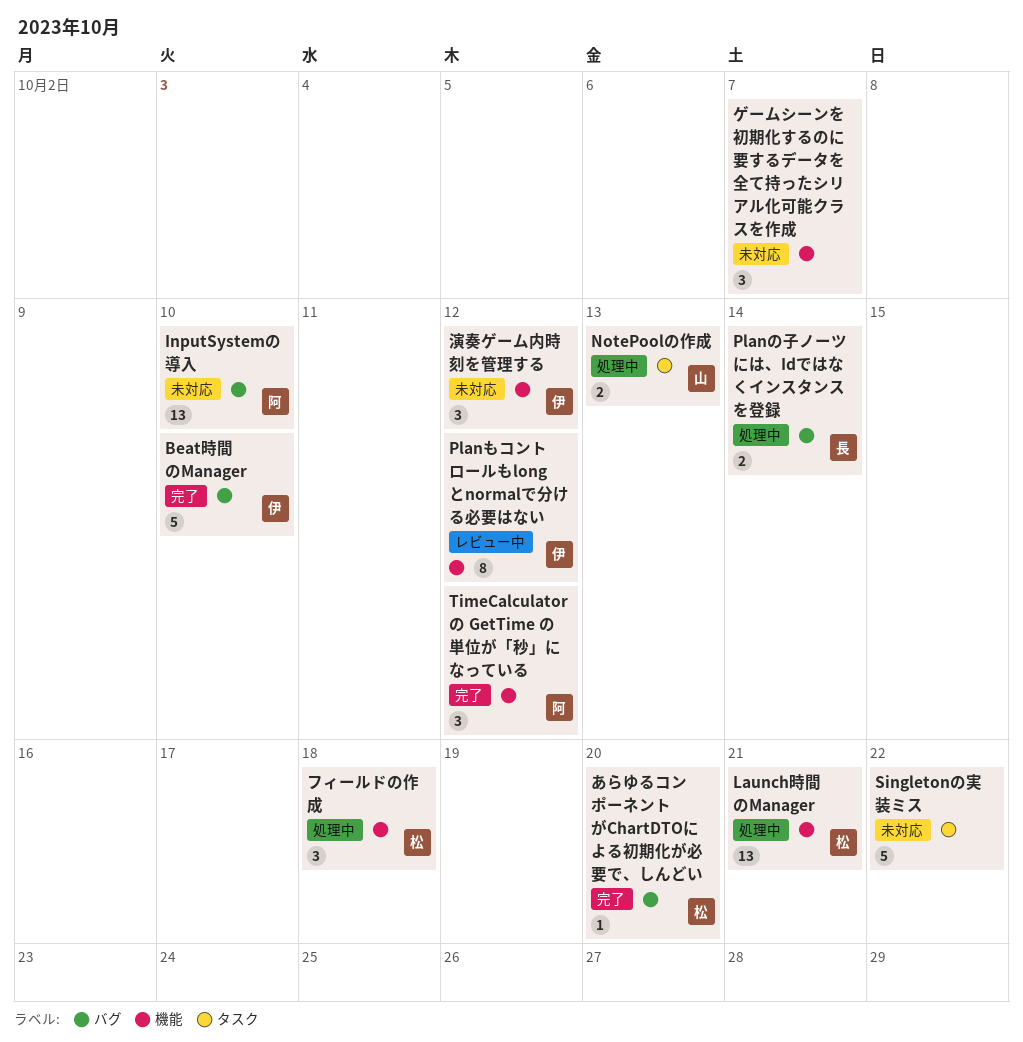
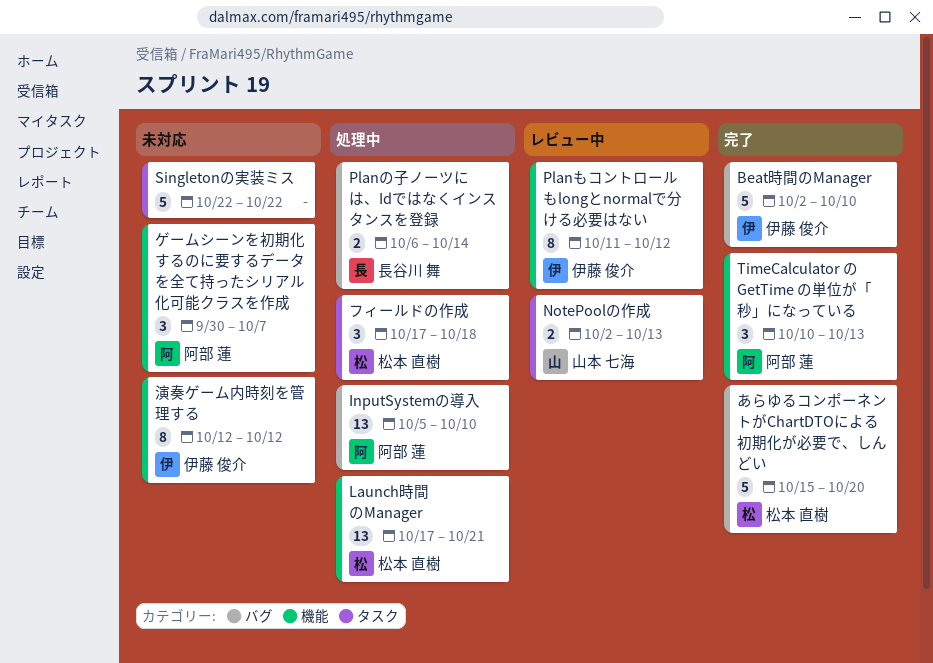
InputSystemの導入, status: 未対応 -> 処理中
NotePoolの作成, status: 処理中 -> レビュー中
TimeCalculator の GetTime の単位が「秒」になっている, due: Oct 12 -> Oct 13
あらゆるコンポーネントがChartDTOによる初期化が必要で、しんどい, estimate: 1 -> 5
ゲームシーンを初期化するのに要するデータを全て持ったシリアル化可能クラスを作成, owner: none -> 阿部 蓮
フィールドの作成, label: 機能 -> タスク
演奏ゲーム内時刻を管理する, estimate: 3 -> 8

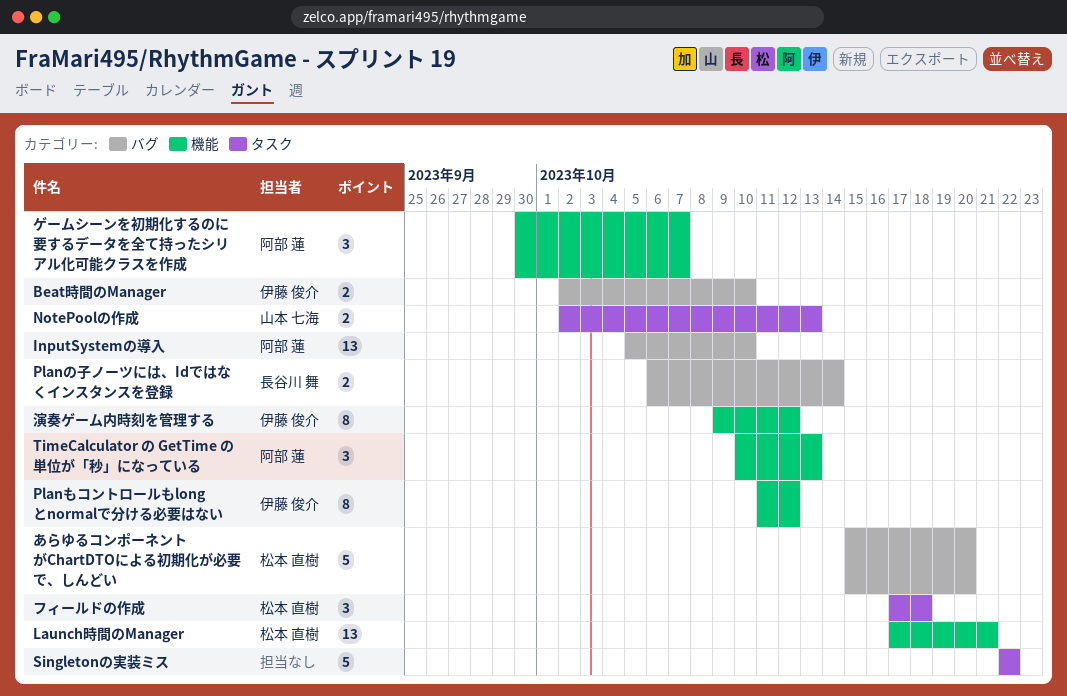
Beat時間のManager, estimate: 5 -> 2
演奏ゲーム内時刻を管理する, start: Oct 12 -> Oct 9

